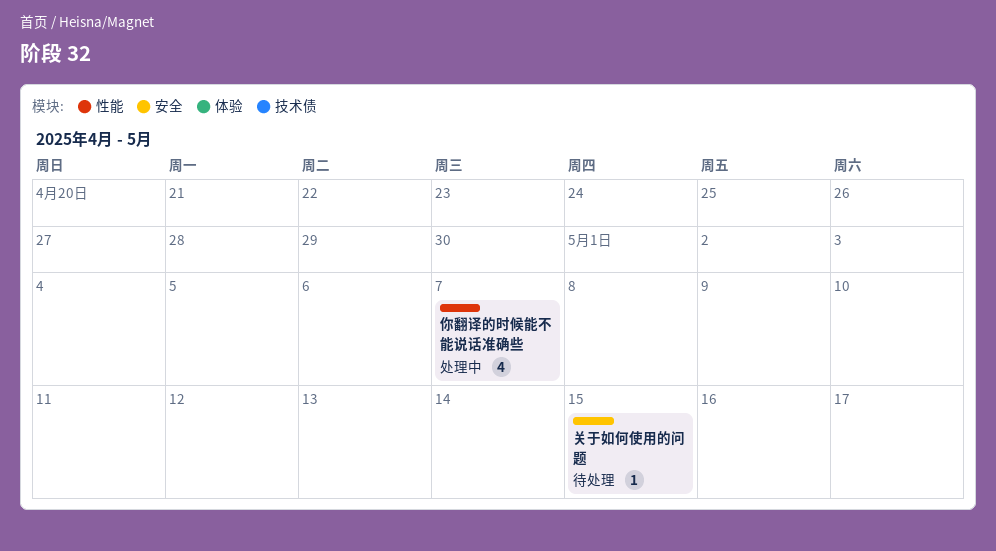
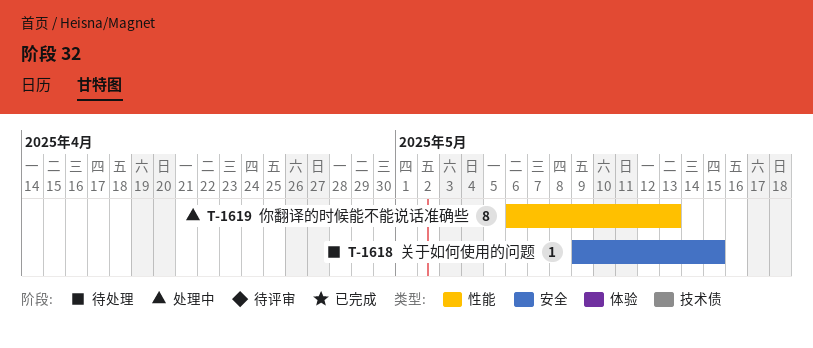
你翻译的时候能不能说话准确些, estimate: 4 -> 8
你翻译的时候能不能说话准确些, due: May 7 -> May 13

